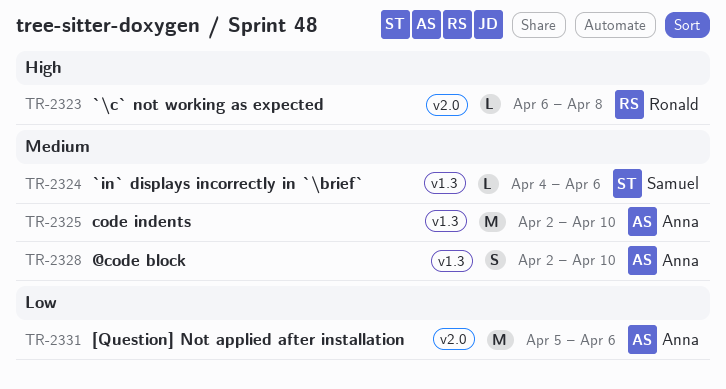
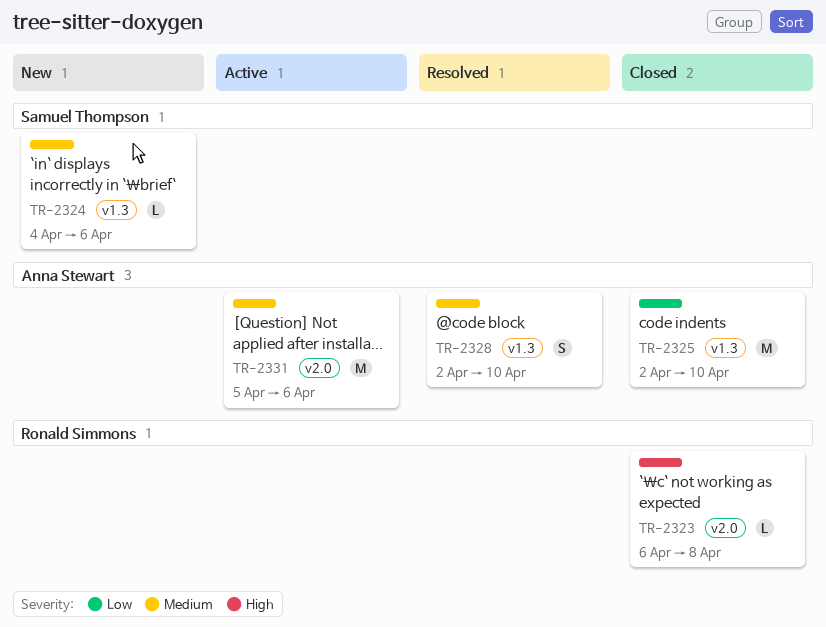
TR-2325, priority: Medium -> Low
TR-2331, priority: Low -> Medium

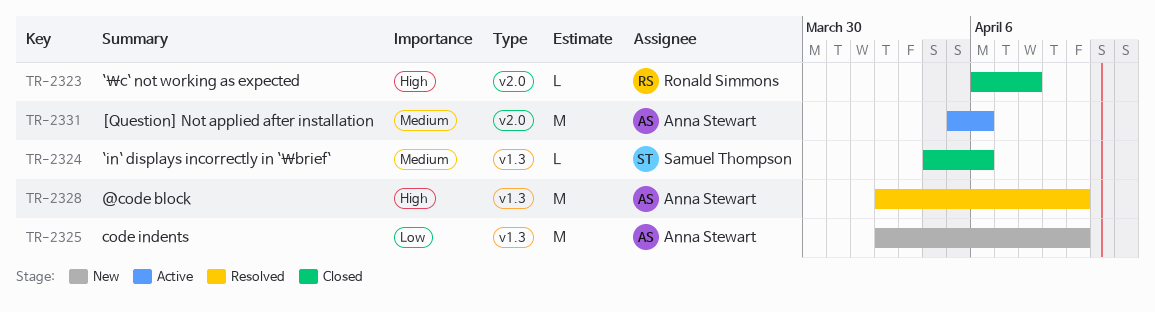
TR-2324, status: New -> Closed
TR-2325, status: Closed -> New
TR-2328, priority: Medium -> High
TR-2328, estimate: S -> M

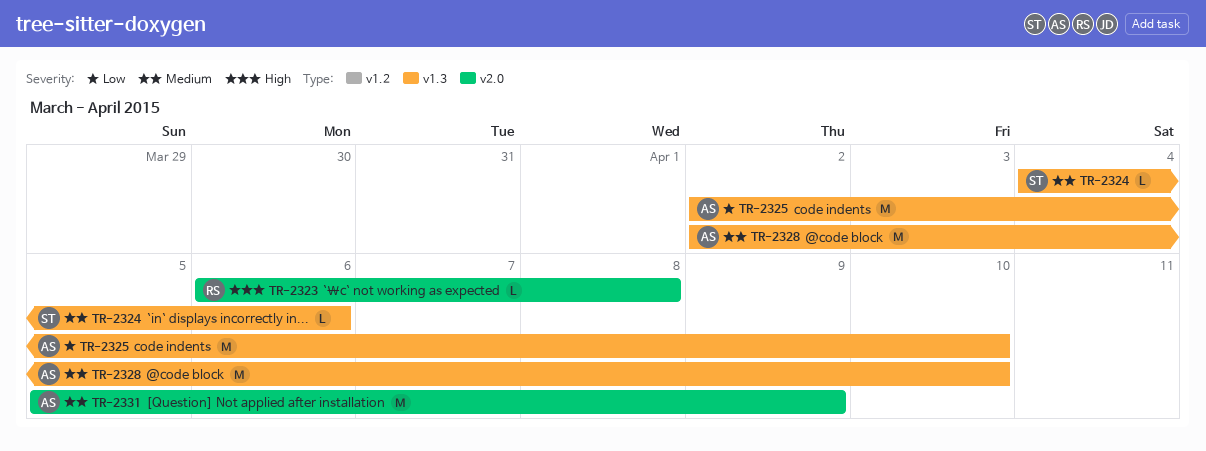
TR-2328, priority: High -> Medium
TR-2331, due: Apr 6 -> Apr 9

